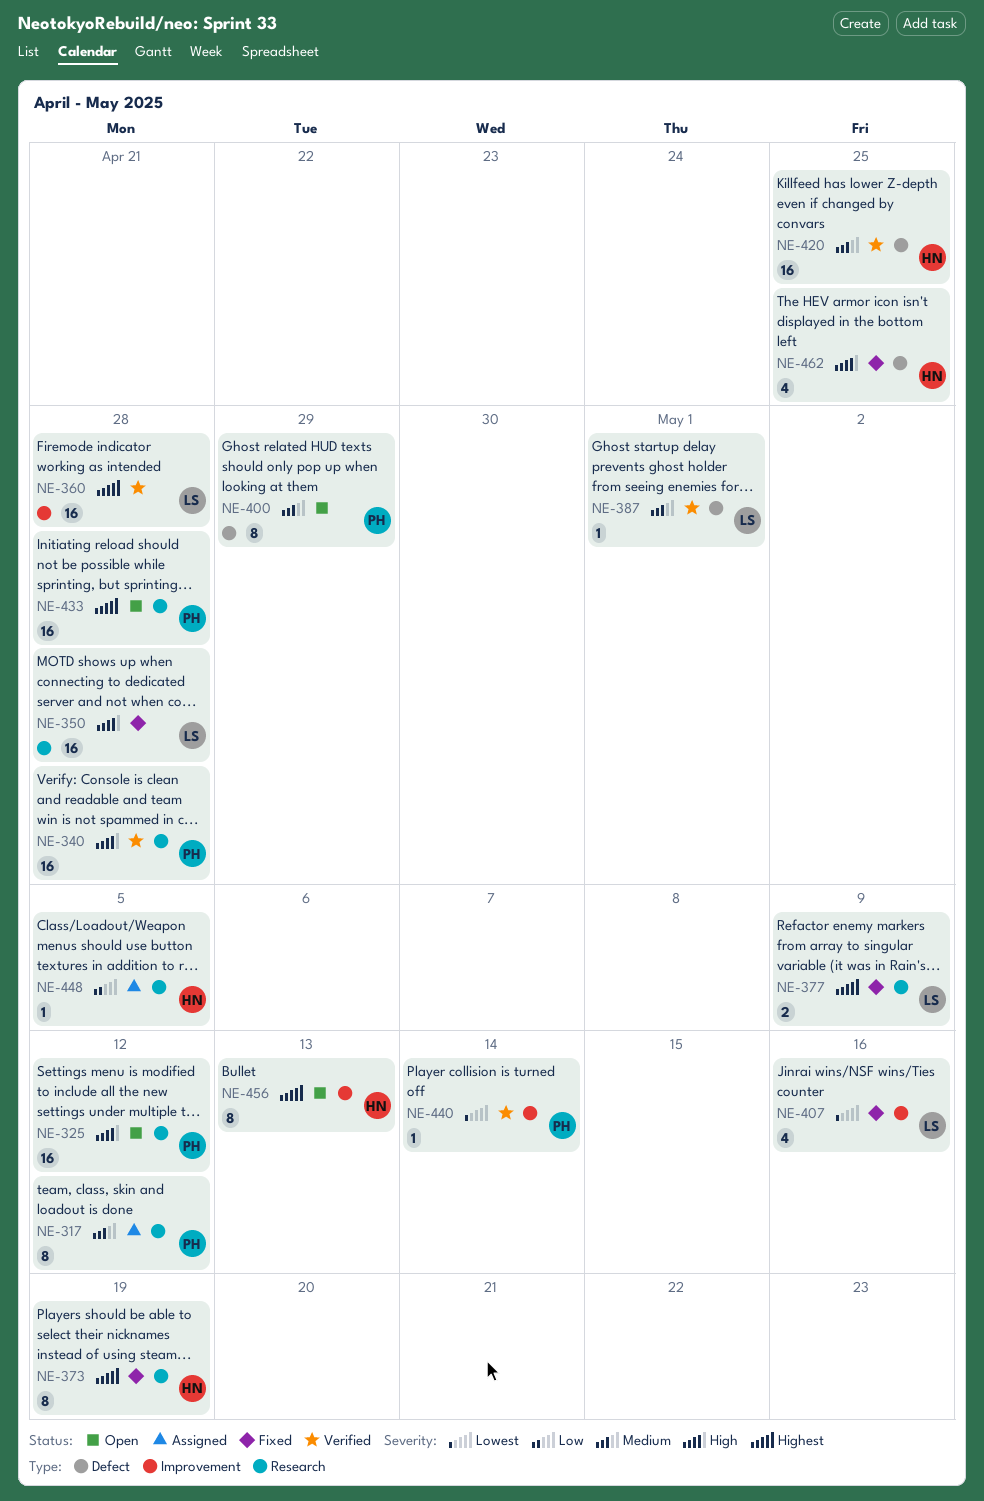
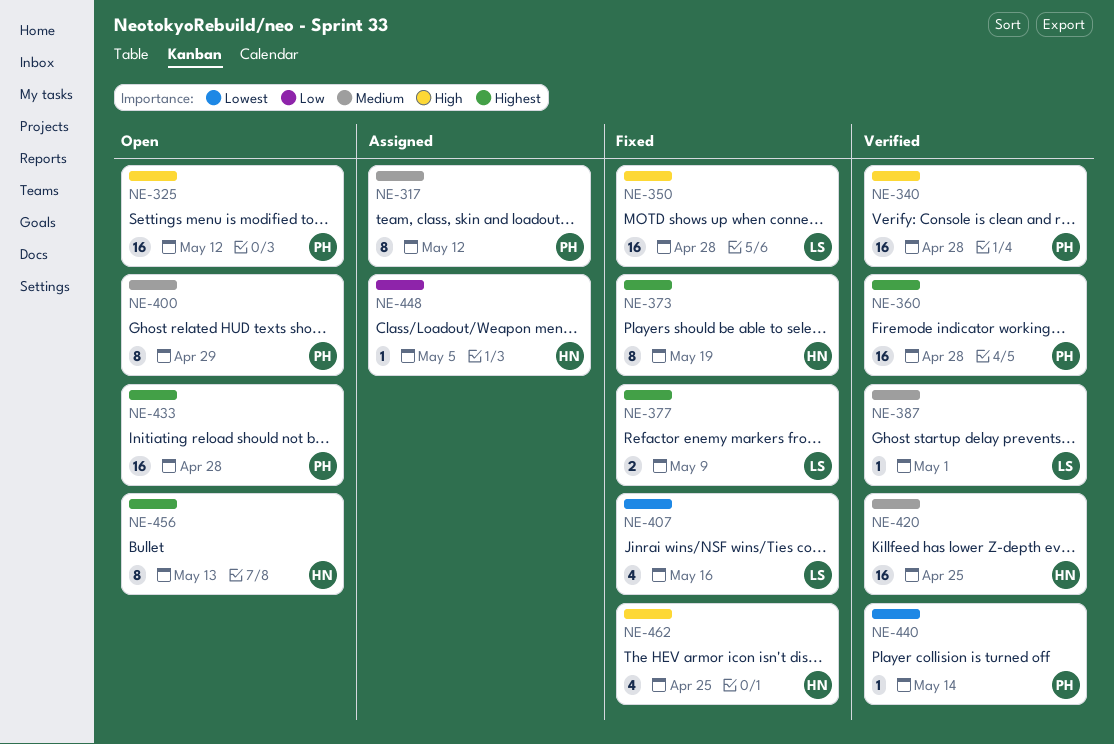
NE-360, owner: LS -> PH

